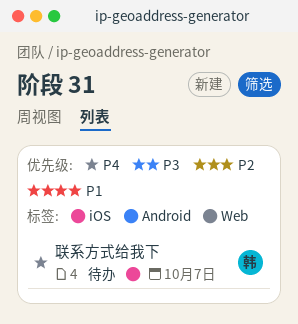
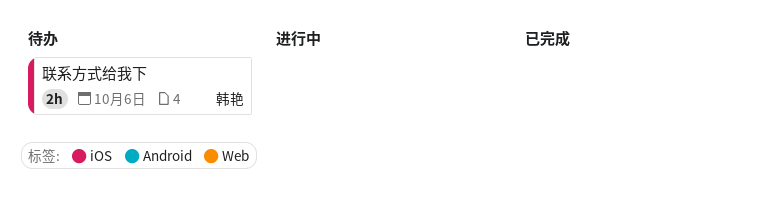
联系方式给我下, day: Oct 7 -> Oct 6

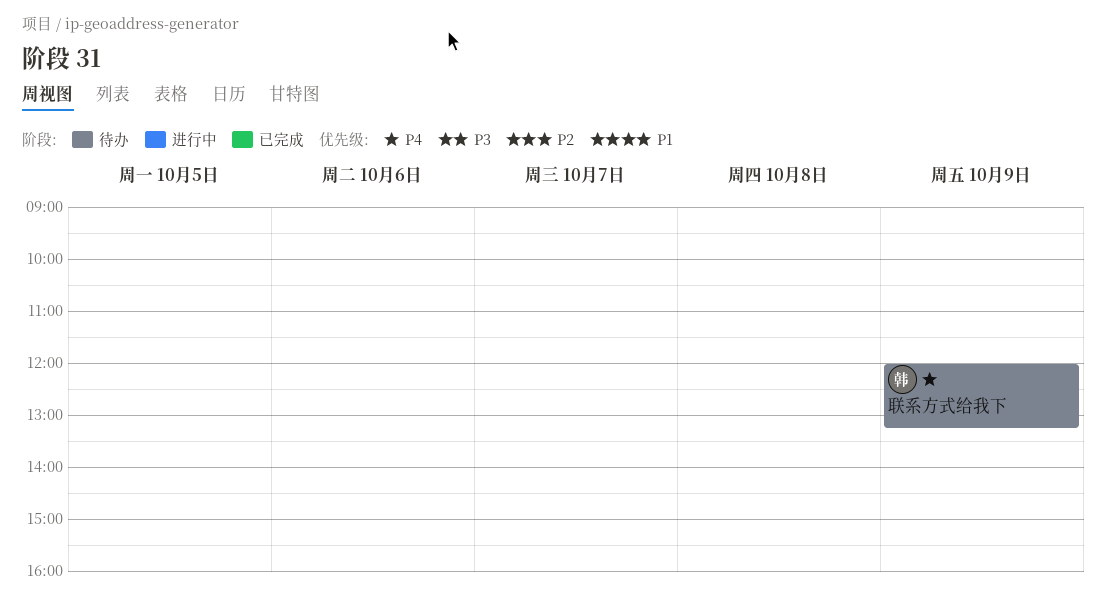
联系方式给我下, day: Oct 6 -> Oct 9

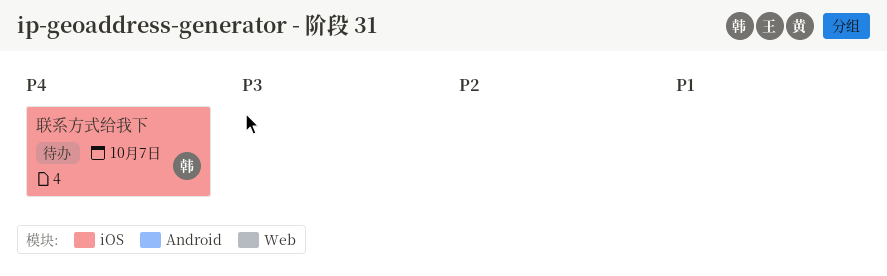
联系方式给我下, day: Oct 9 -> Oct 7

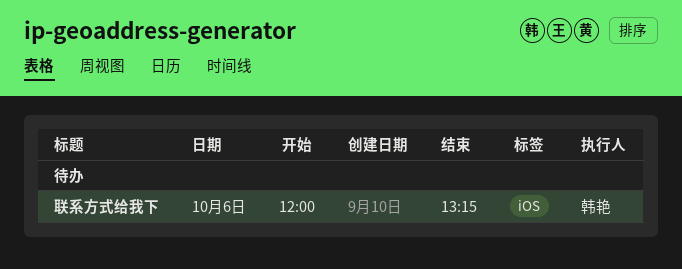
联系方式给我下, day: Oct 7 -> Oct 6

